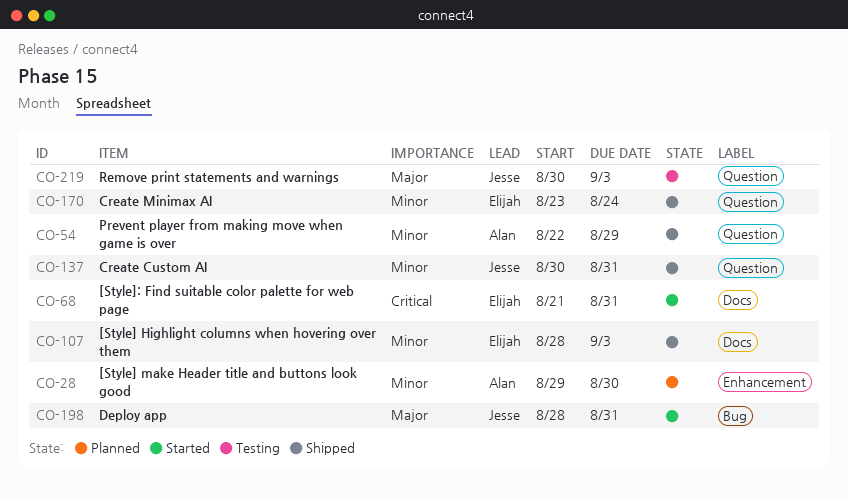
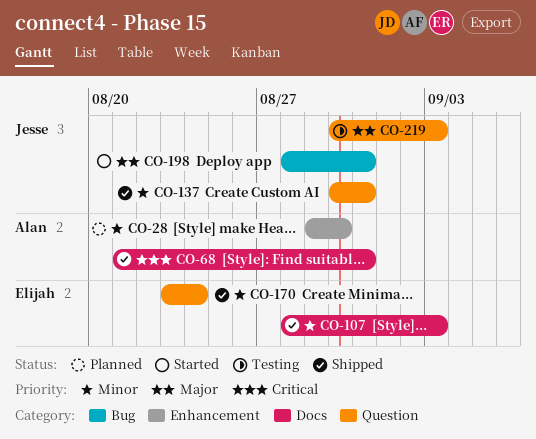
CO-54: present -> none
CO-68, status: Started -> Shipped
CO-68, owner: Elijah -> Alan

